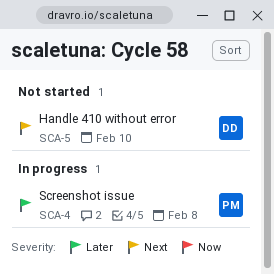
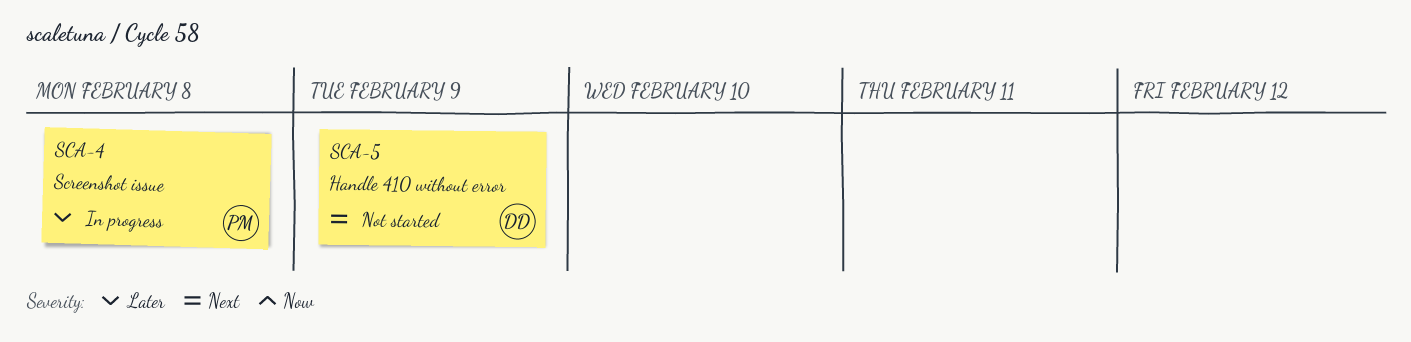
SCA-5, due: Feb 10 -> Feb 9

